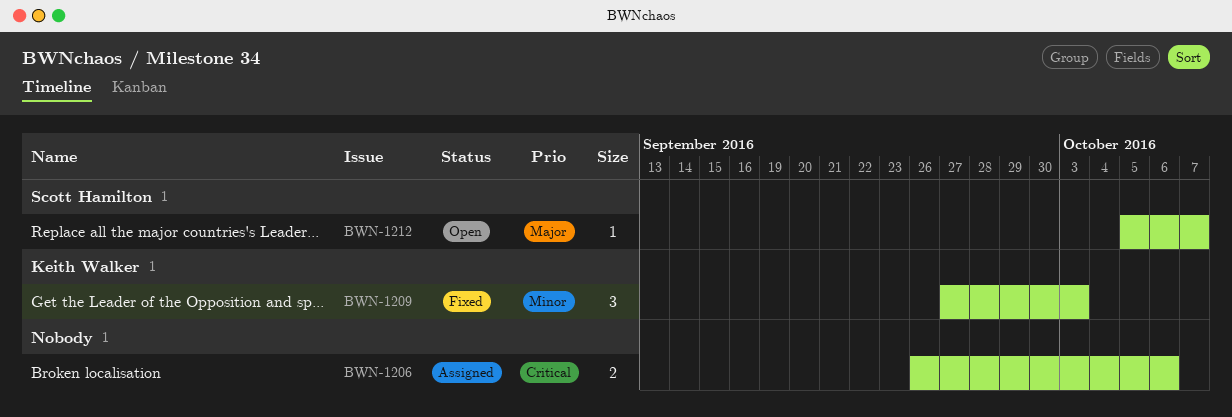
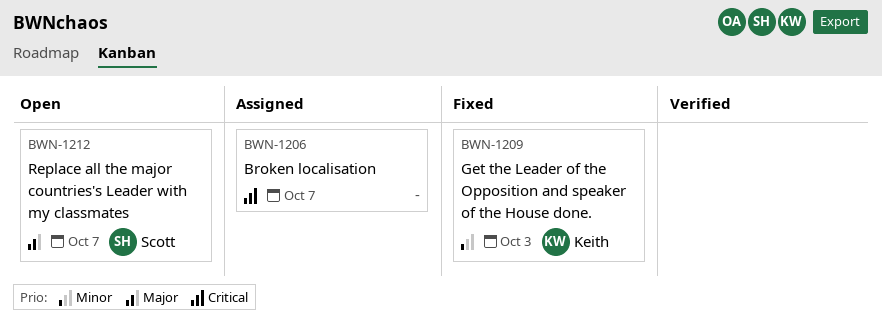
BWN-1206, due: Oct 6 -> Oct 7

